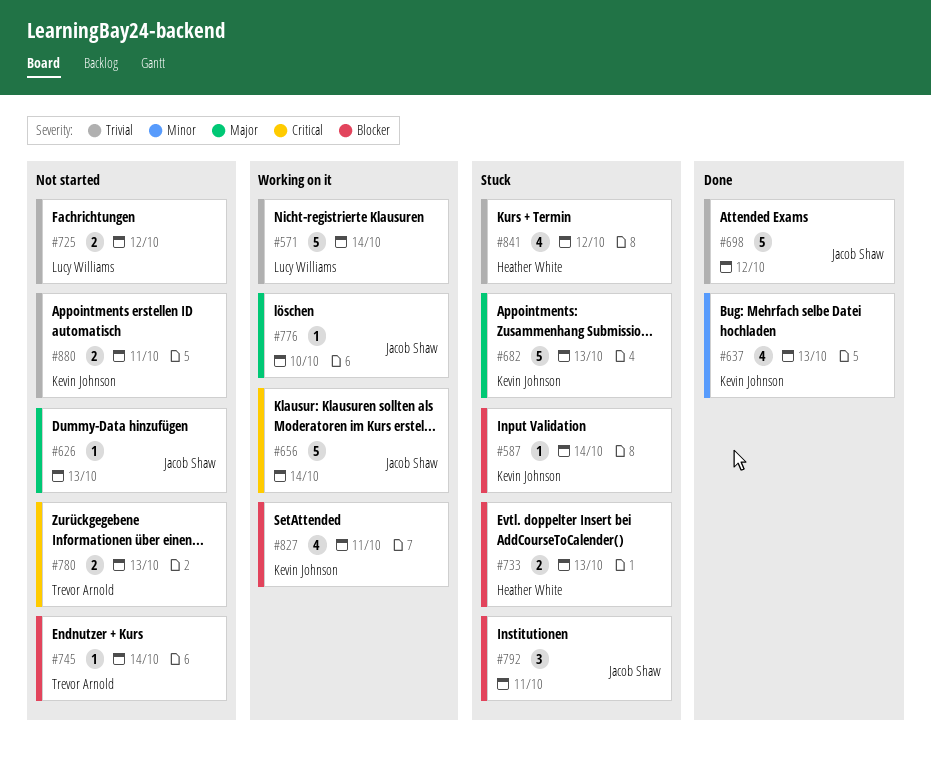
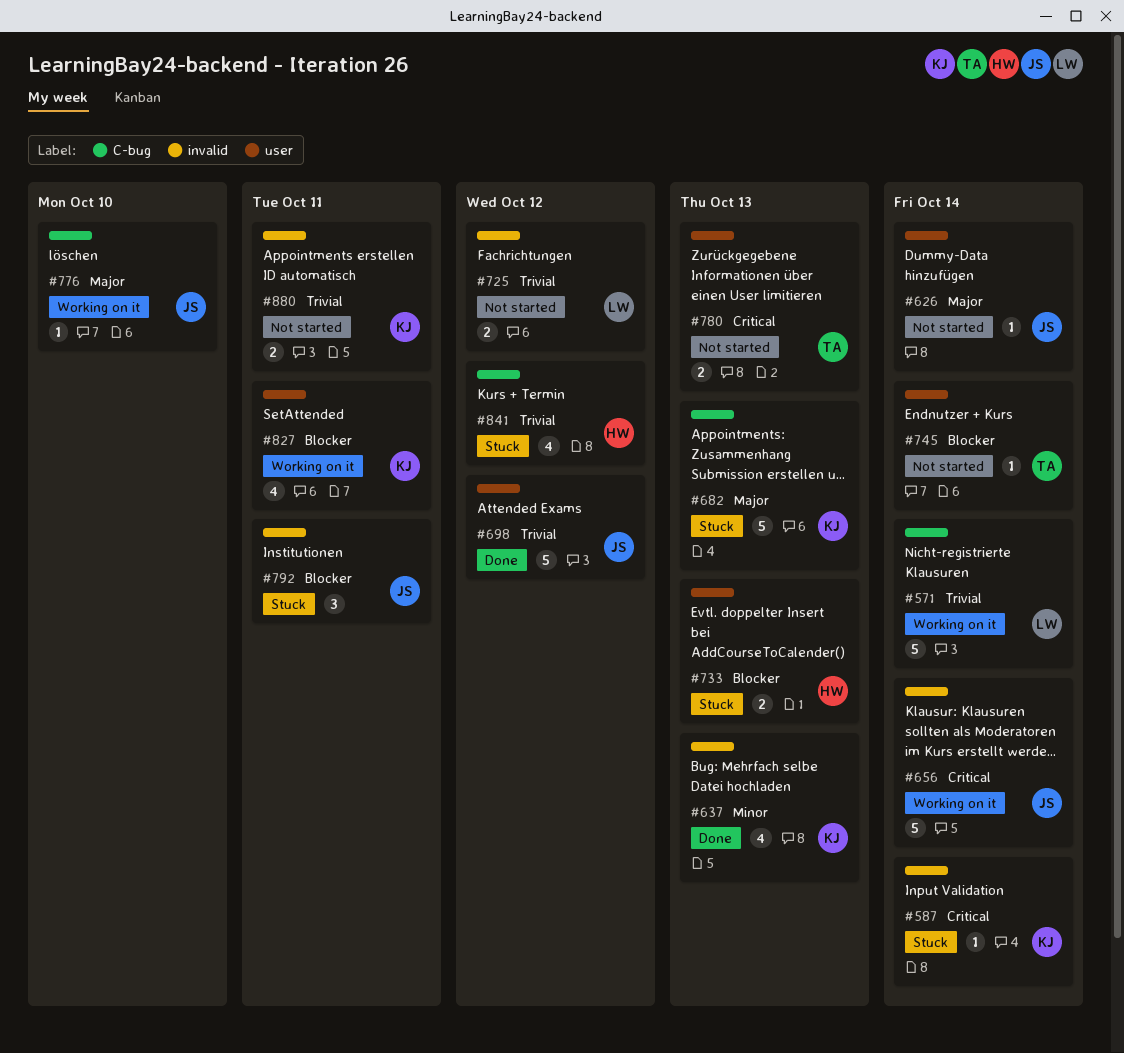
#587, priority: Blocker -> Critical
#626, due: Oct 13 -> Oct 14

